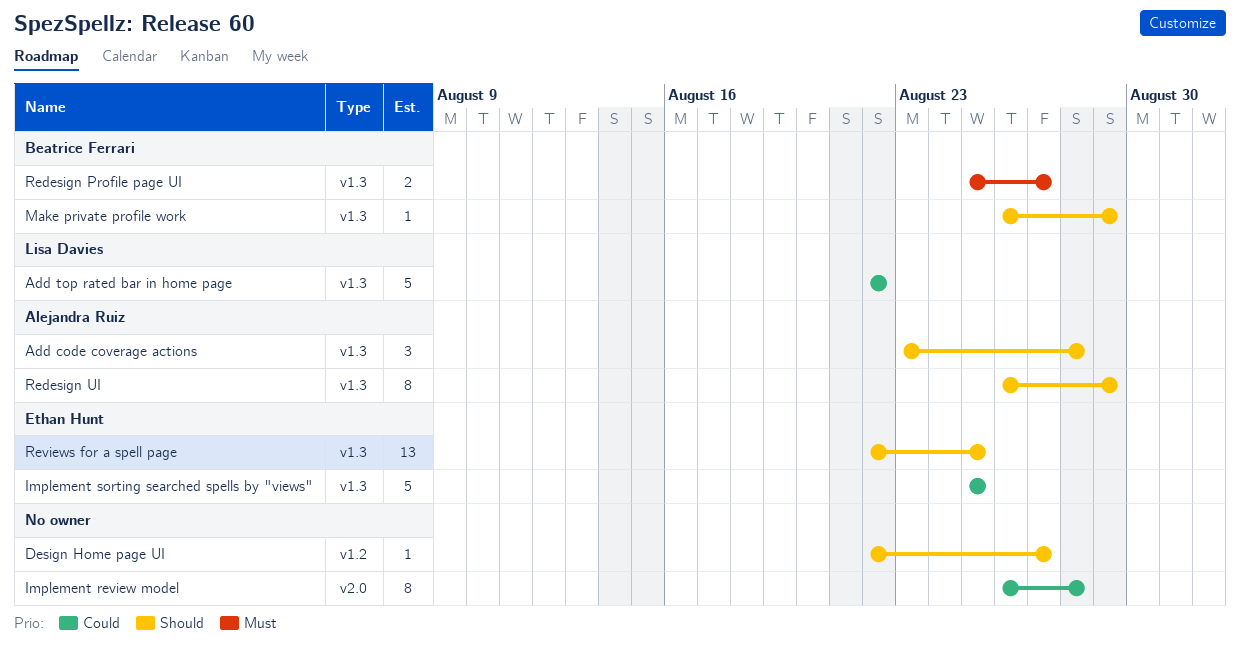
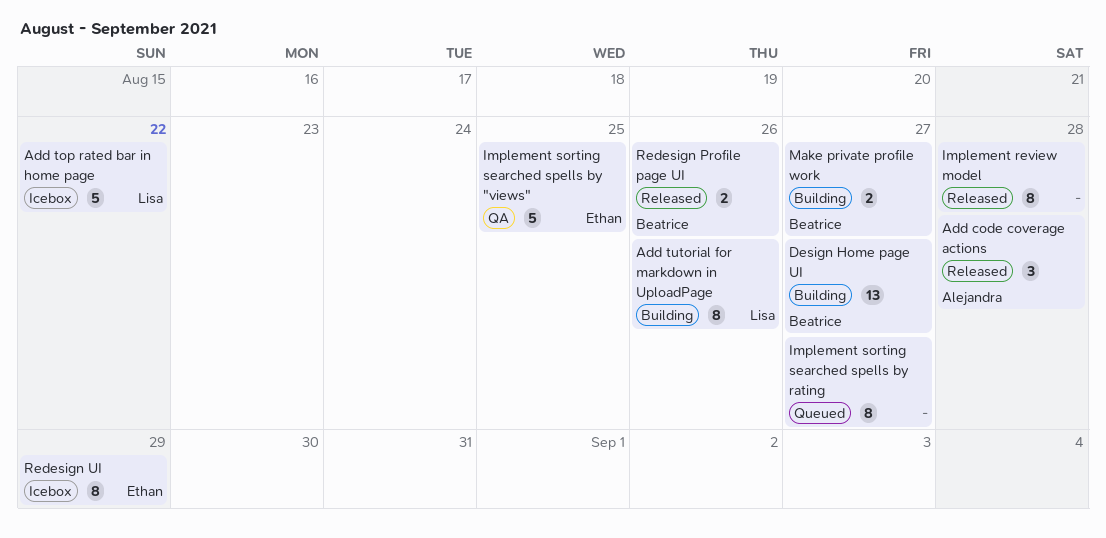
Add tutorial for markdown in UploadPage: none -> present
Design Home page UI, owner: none -> Beatrice Ferrari
Design Home page UI, estimate: 1 -> 13
Implement sorting searched spells by rating: none -> present
Make private profile work, estimate: 1 -> 2
Make private profile work, due: Aug 29 -> Aug 27
Redesign Profile page UI, due: Aug 27 -> Aug 26
Redesign UI, owner: Alejandra Ruiz -> Ethan Hunt
Reviews for a spell page: present -> none

